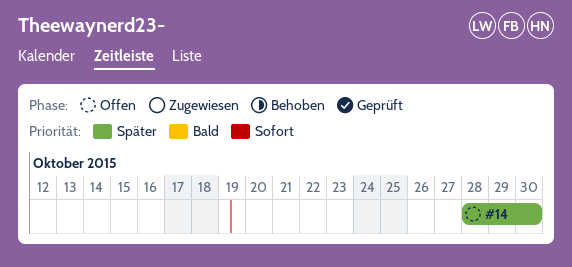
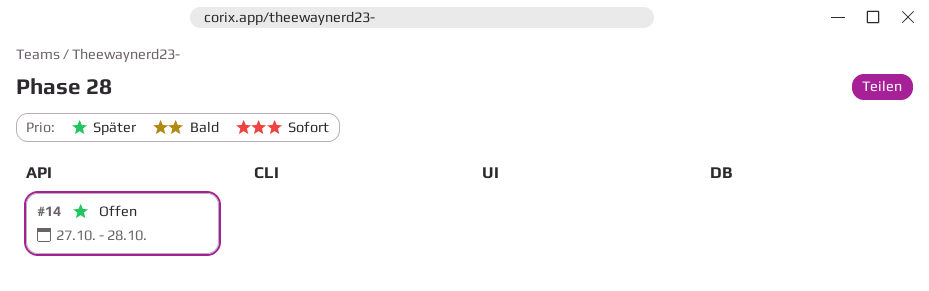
#14, start: Oct 28 -> Oct 27
#14, due: Oct 30 -> Oct 28

